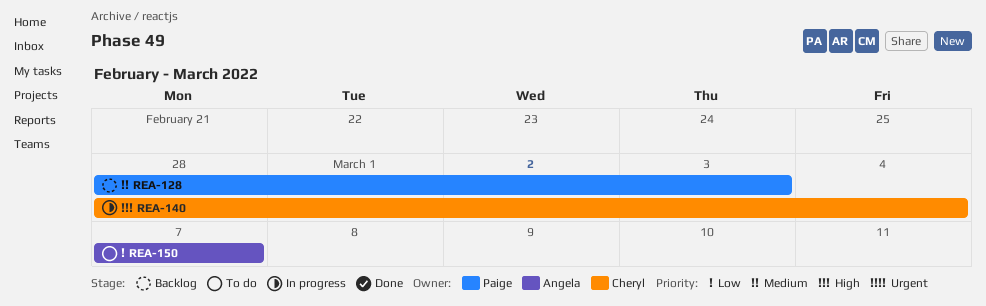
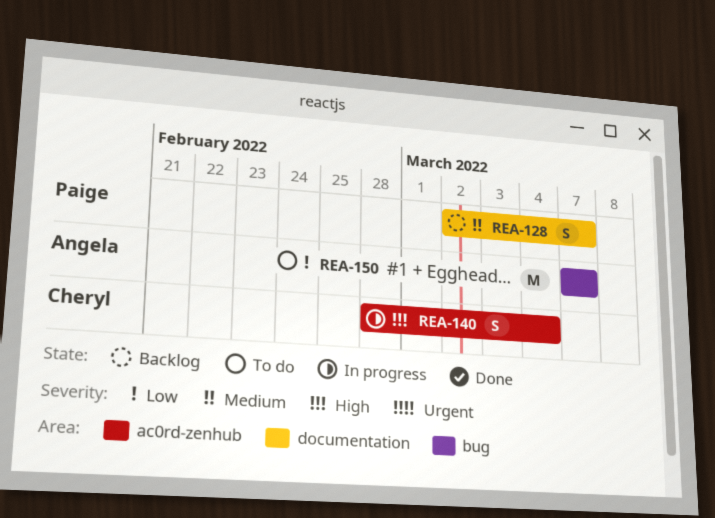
REA-128, start: Feb 28 -> Mar 2
REA-128, due: Mar 3 -> Mar 7

